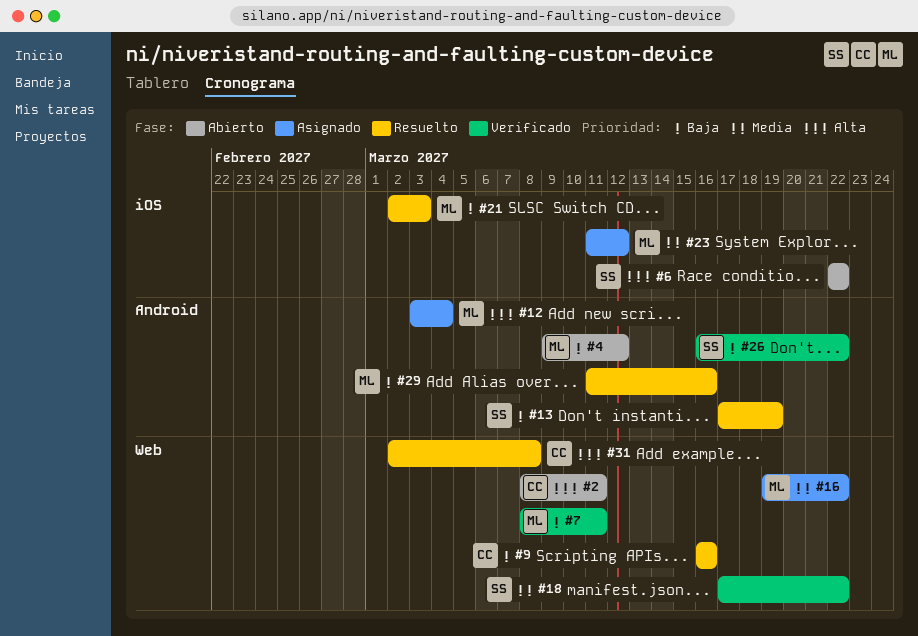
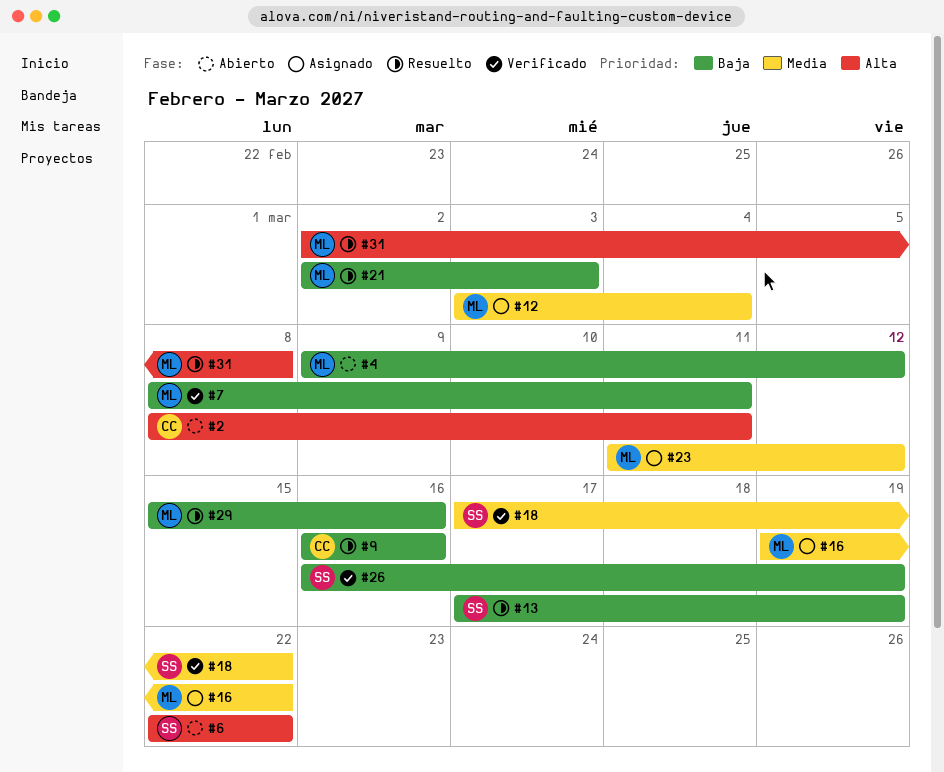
#12, priority: Alta -> Media
#26, due: Mar 22 -> Mar 19
#29, start: Mar 11 -> Mar 15
#31, owner: CC -> ML

